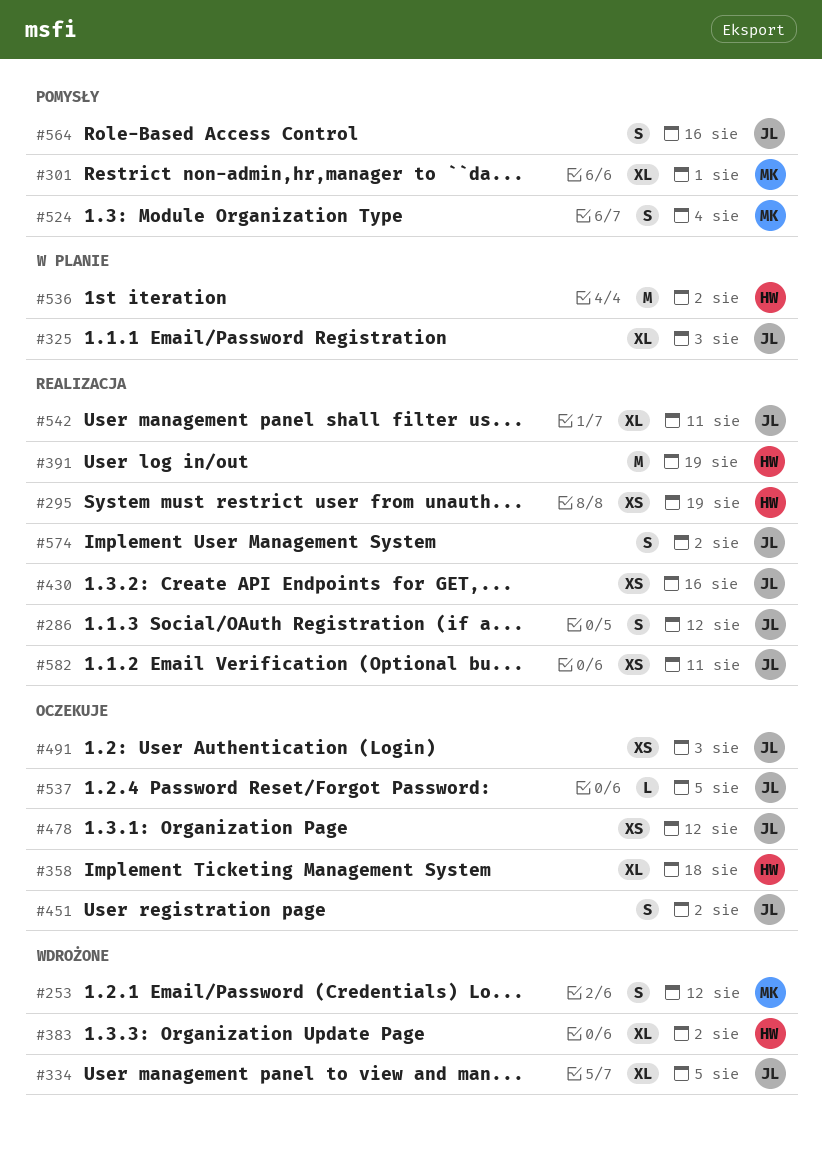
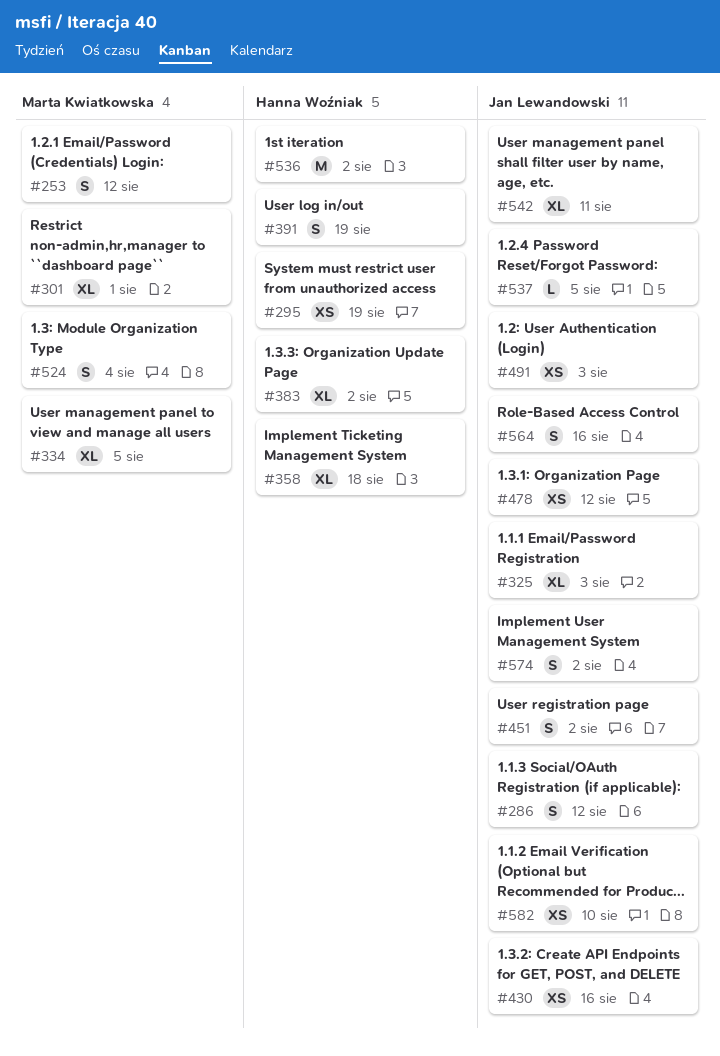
#334, owner: Jan Lewandowski -> Marta Kwiatkowska
#391, estimate: M -> S
#582, due: Aug 11 -> Aug 10

